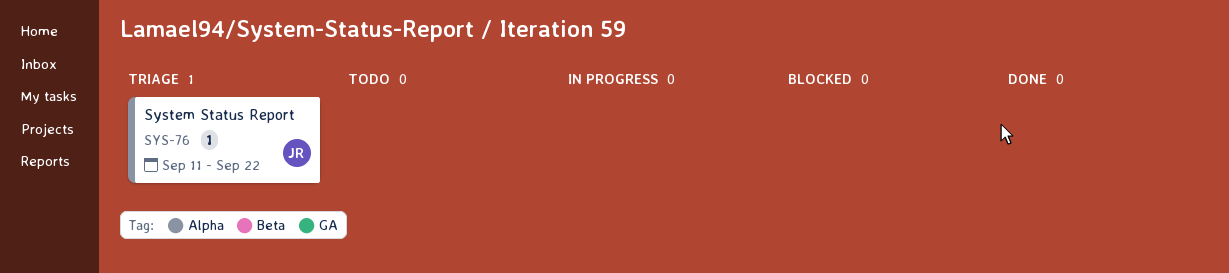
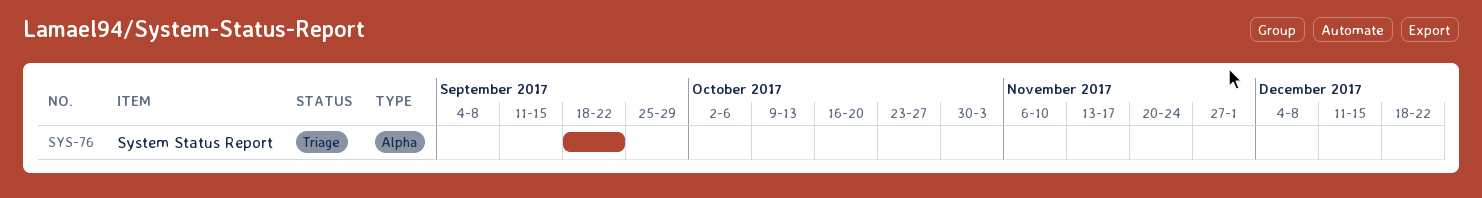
SYS-76, start: Sep 11 -> Sep 18

